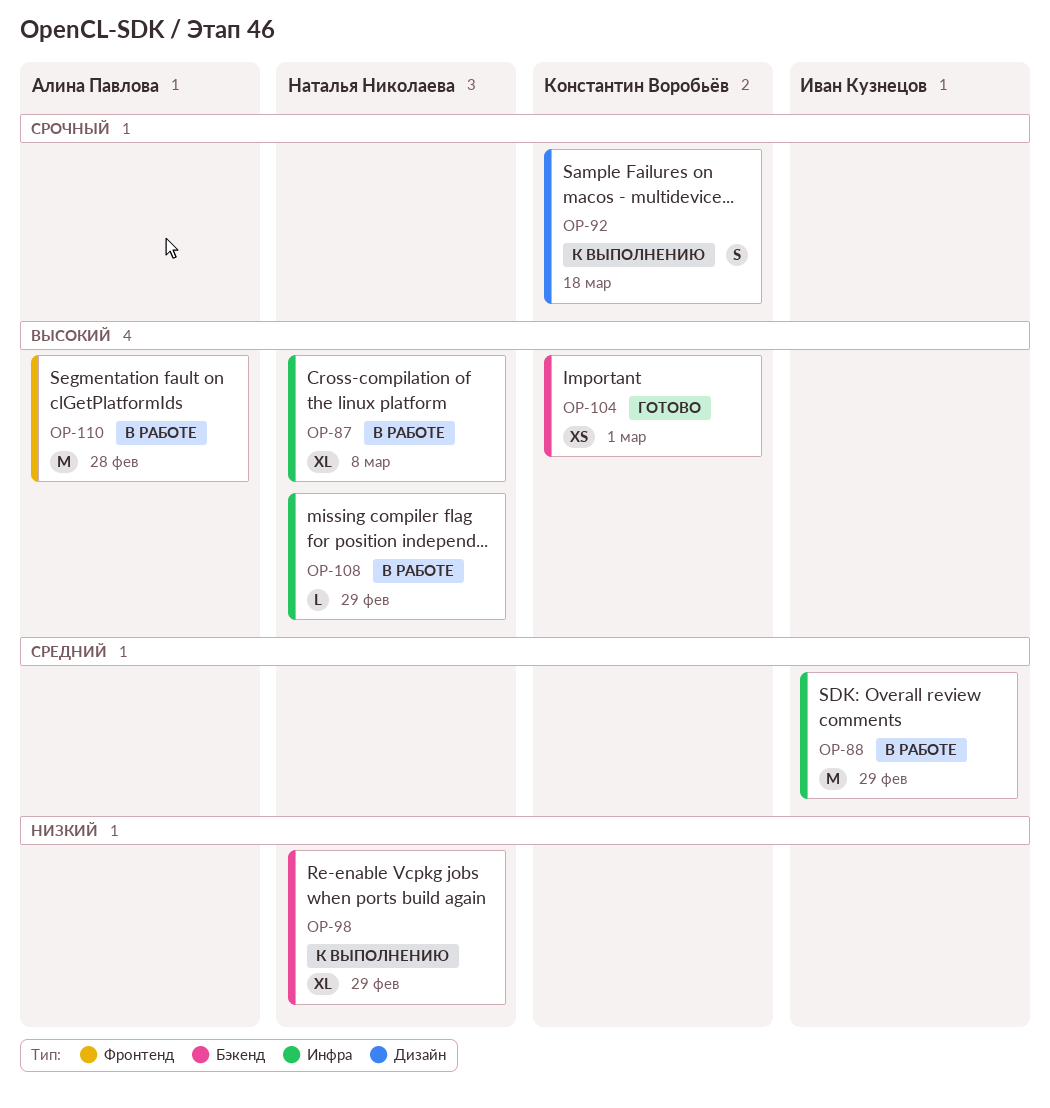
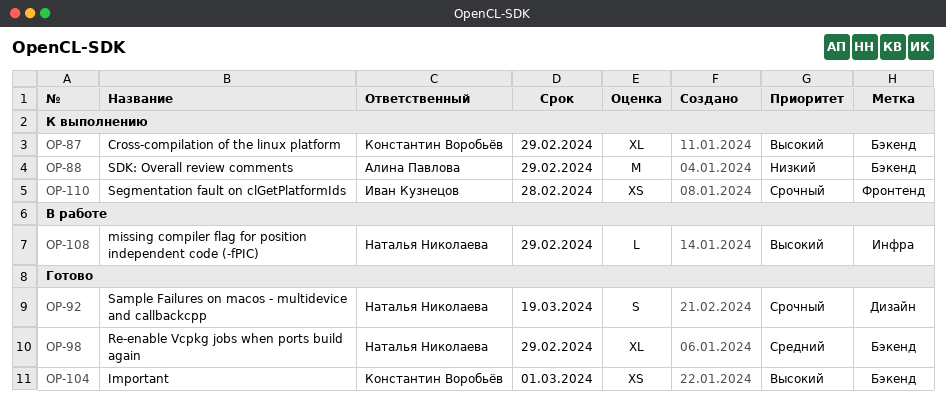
OP-87, status: В работе -> К выполнению
OP-87, owner: Наталья Николаева -> Константин Воробьёв
OP-87, label: Инфра -> Бэкенд
OP-87, due: Mar 8 -> Feb 29
OP-88, status: В работе -> К выполнению
OP-88, owner: Иван Кузнецов -> Алина Павлова
OP-88, priority: Средний -> Низкий
OP-88, label: Инфра -> Бэкенд
OP-92, status: К выполнению -> Готово
OP-92, owner: Константин Воробьёв -> Наталья Николаева
OP-92, due: Mar 18 -> Mar 19
OP-98, status: К выполнению -> Готово
OP-98, priority: Низкий -> Средний
OP-110, status: В работе -> К выполнению
OP-110, owner: Алина Павлова -> Иван Кузнецов
OP-110, priority: Высокий -> Срочный
OP-110, estimate: M -> XS

